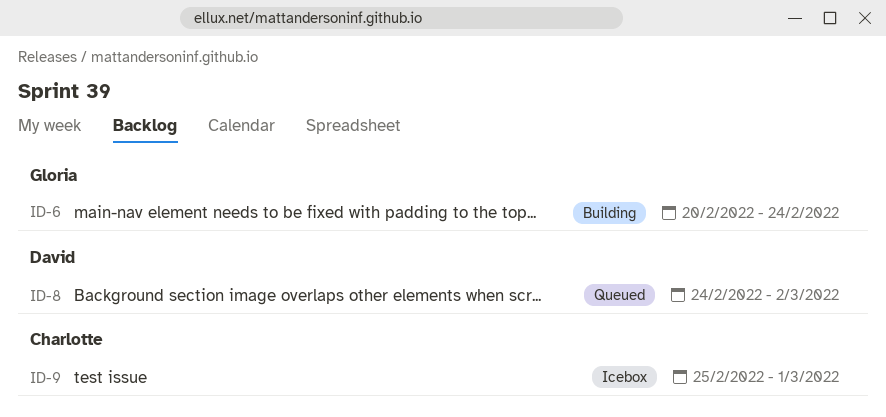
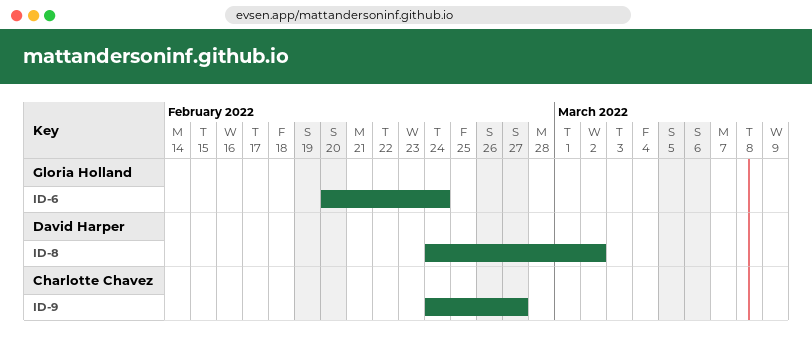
ID-9, start: Feb 25 -> Feb 24
ID-9, due: Mar 1 -> Feb 27

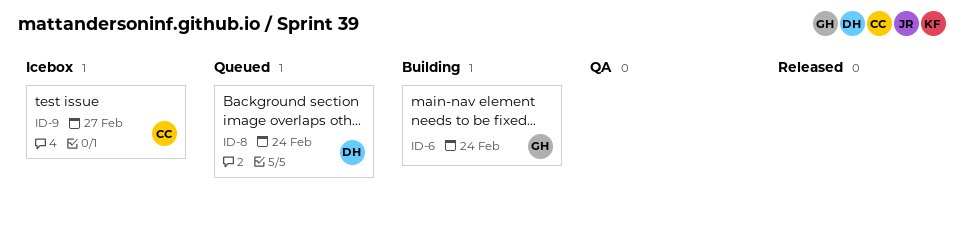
ID-8, due: Mar 2 -> Feb 24

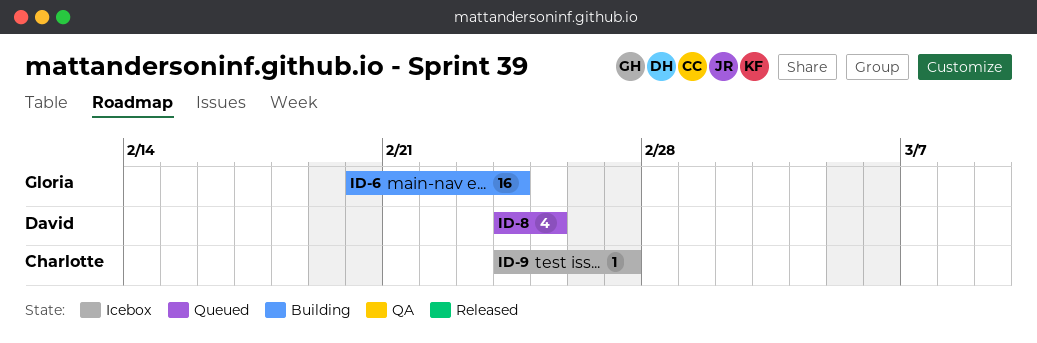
ID-8, due: Feb 24 -> Feb 25

